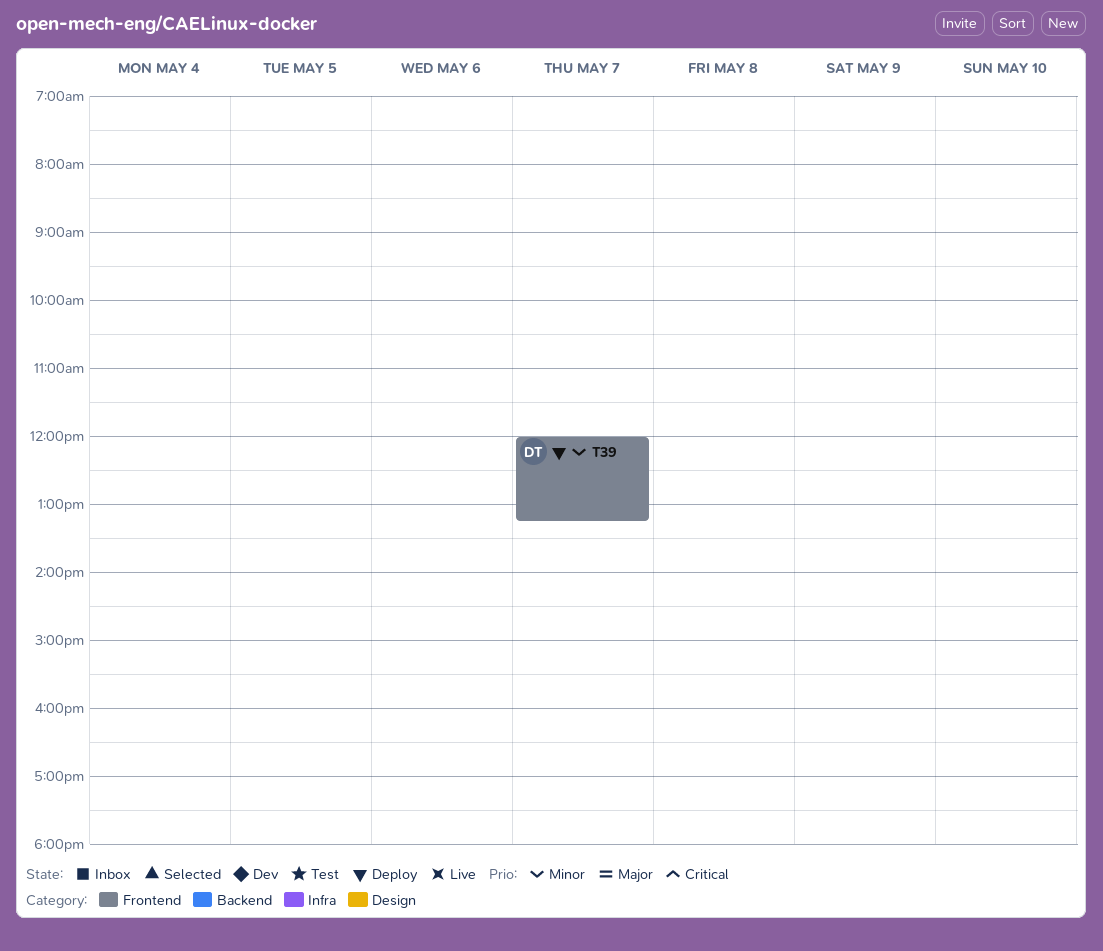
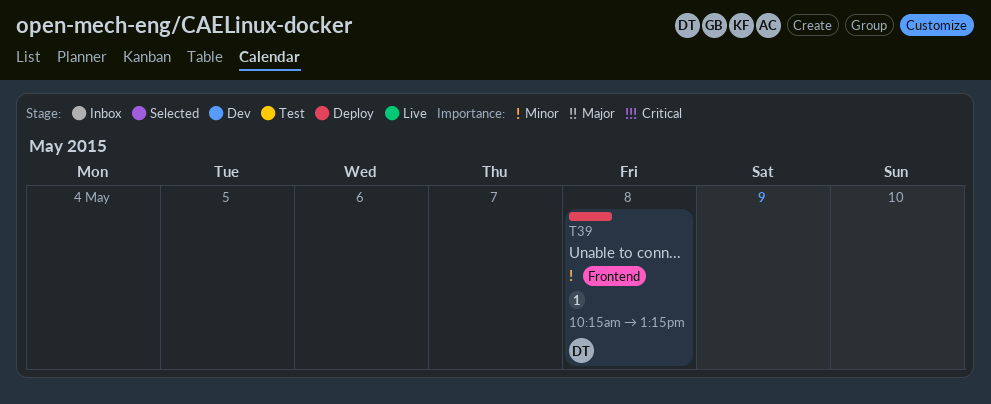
T39, day: May 7 -> May 8
T39, begins: 12:00 -> 10:15

